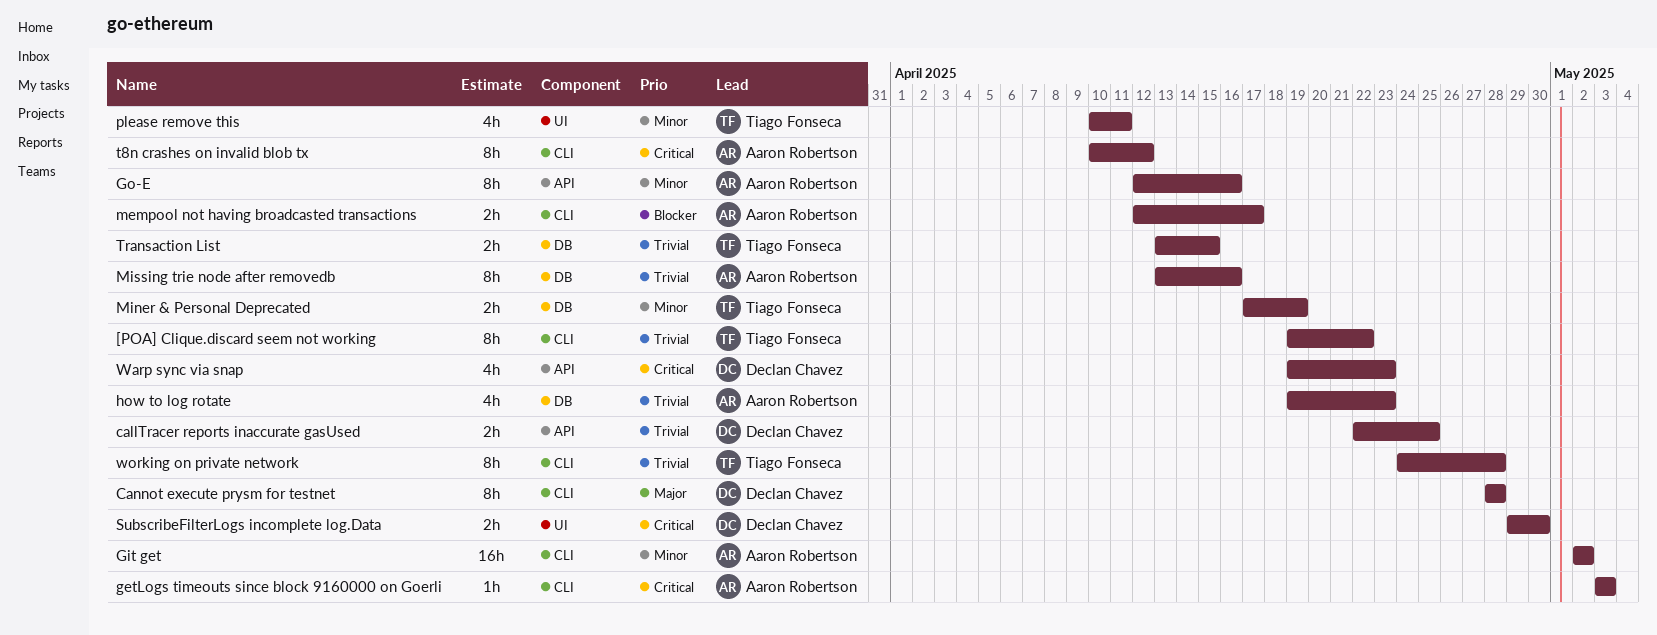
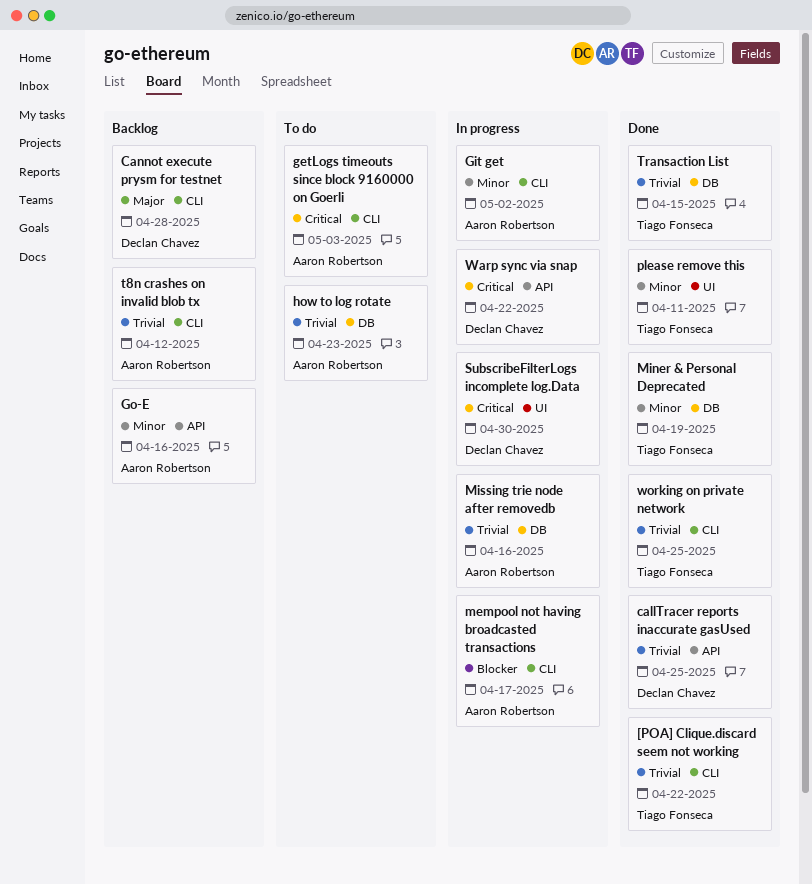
t8n crashes on invalid blob tx, priority: Critical -> Trivial
Warp sync via snap, due: Apr 23 -> Apr 22
working on private network, due: Apr 28 -> Apr 25

